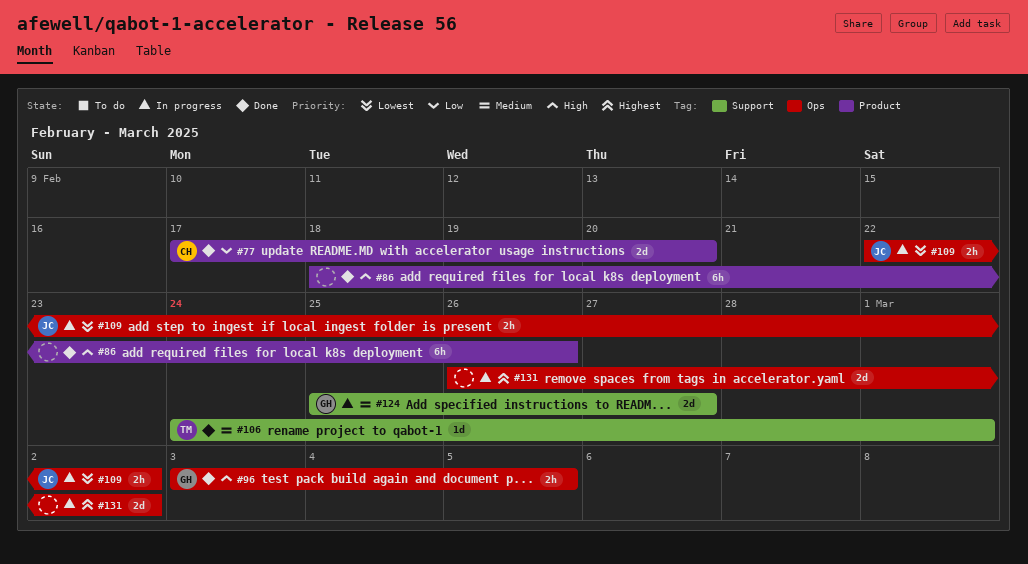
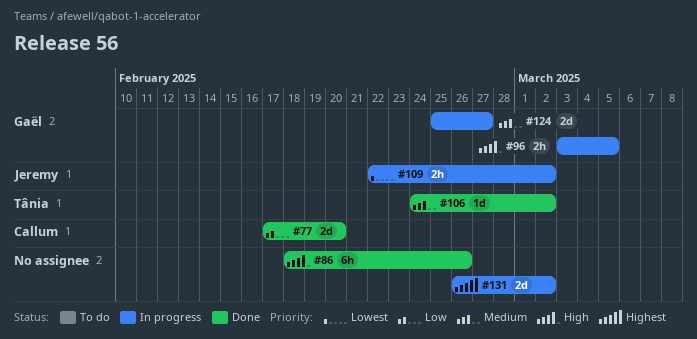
#96, status: Done -> In progress
#106, due: Mar 1 -> Mar 2

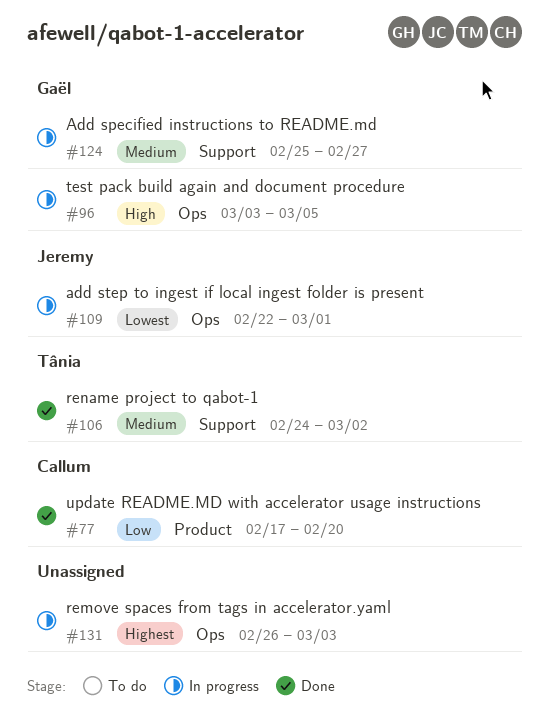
#86: present -> none
#109, due: Mar 2 -> Mar 1
#131, due: Mar 2 -> Mar 3

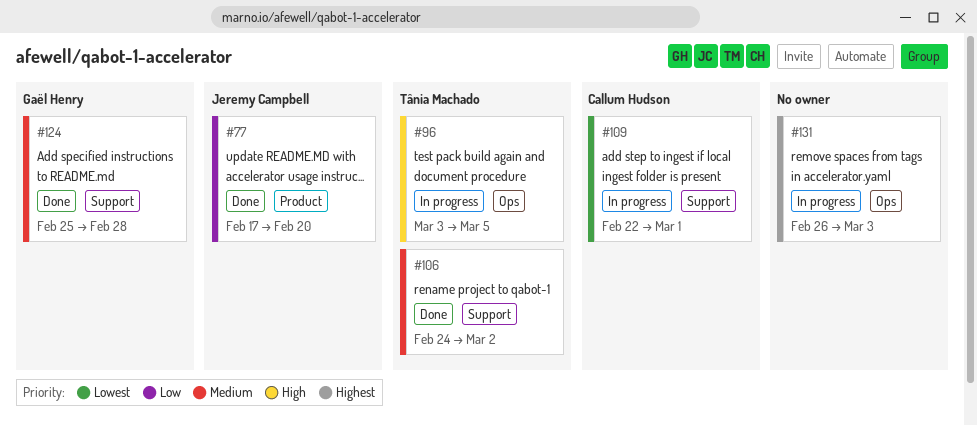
#77, owner: Callum Hudson -> Jeremy Campbell
#96, owner: Gaël Henry -> Tânia Machado
#109, owner: Jeremy Campbell -> Callum Hudson
#109, label: Ops -> Support
#124, status: In progress -> Done
#124, due: Feb 27 -> Feb 28

